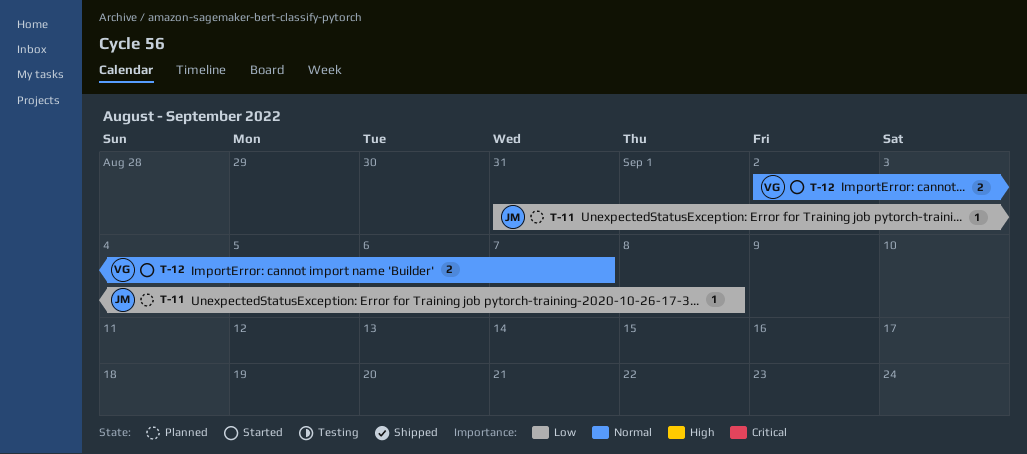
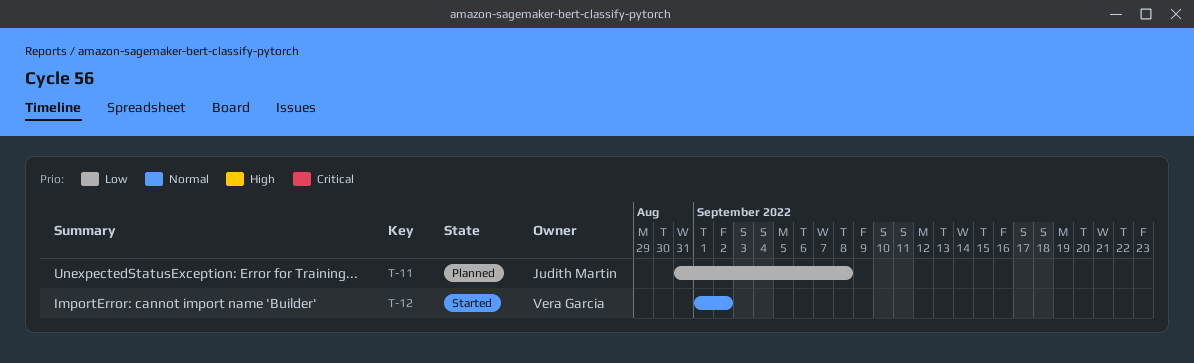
T-12, start: Sep 2 -> Sep 1
T-12, due: Sep 7 -> Sep 2

